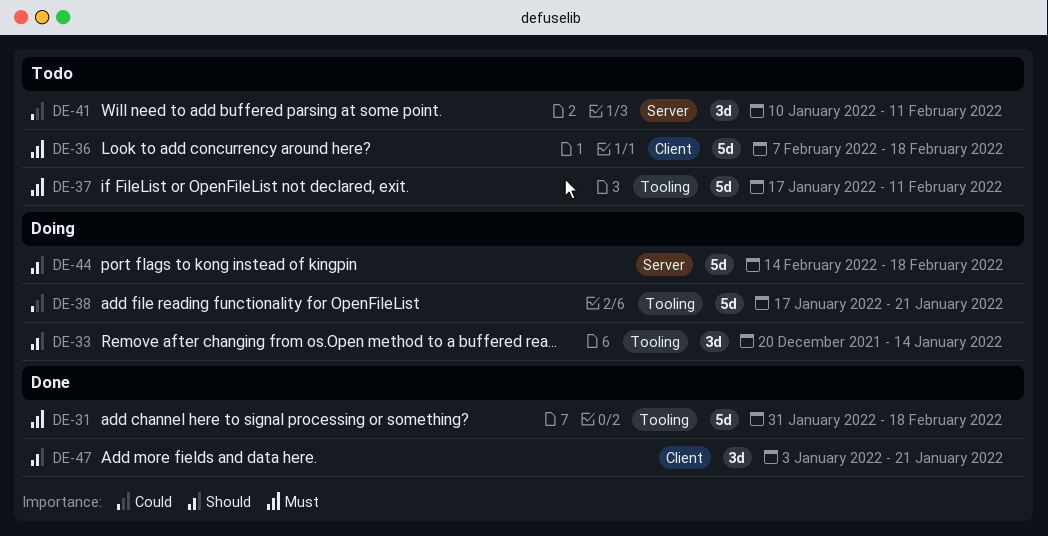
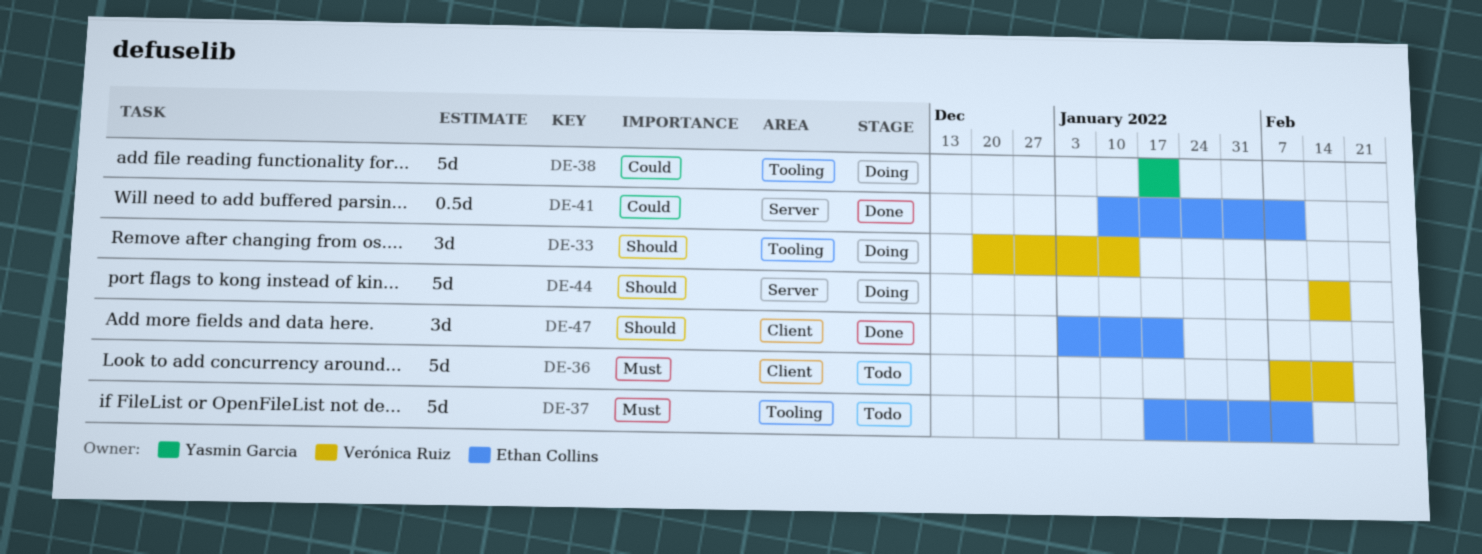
DE-31: present -> none
DE-41, status: Todo -> Done
DE-41, estimate: 3d -> 0.5d

